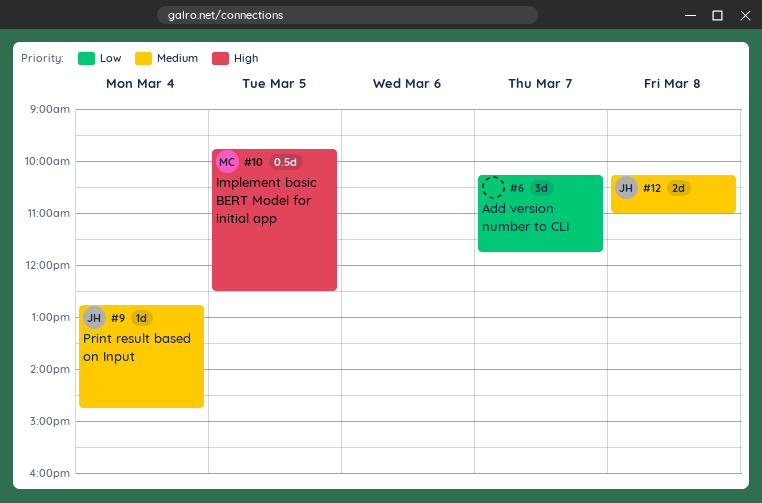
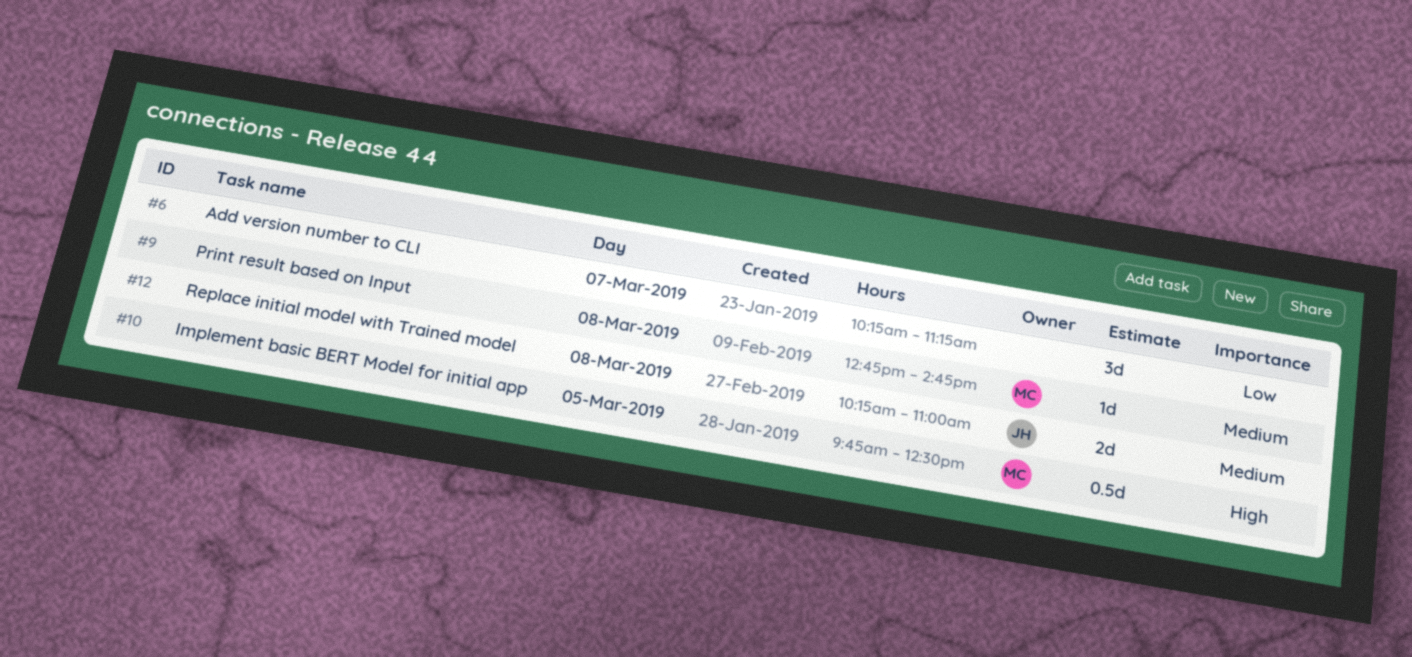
#6, ends: 11:45 -> 11:15
#9, owner: JH -> MC
#9, day: Mar 4 -> Mar 8

